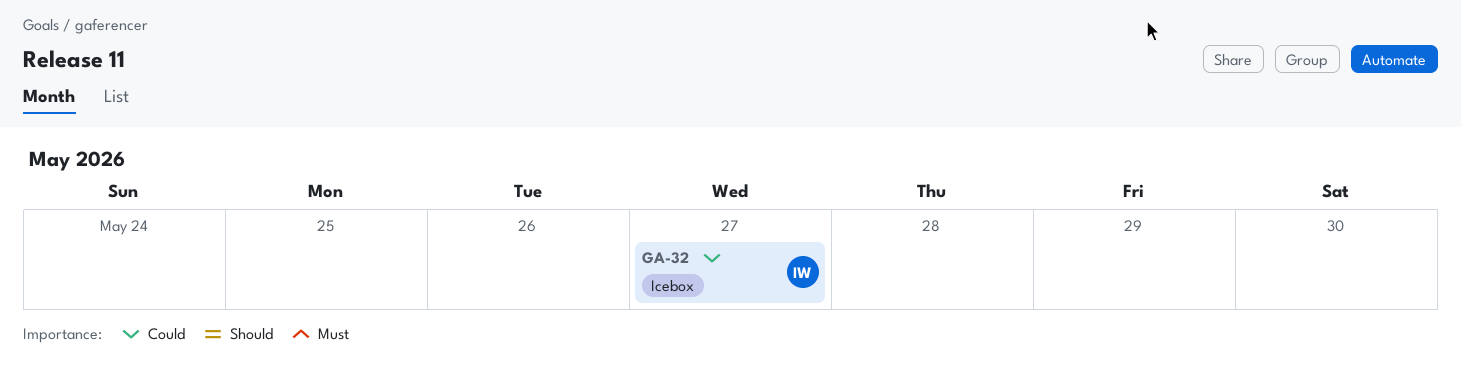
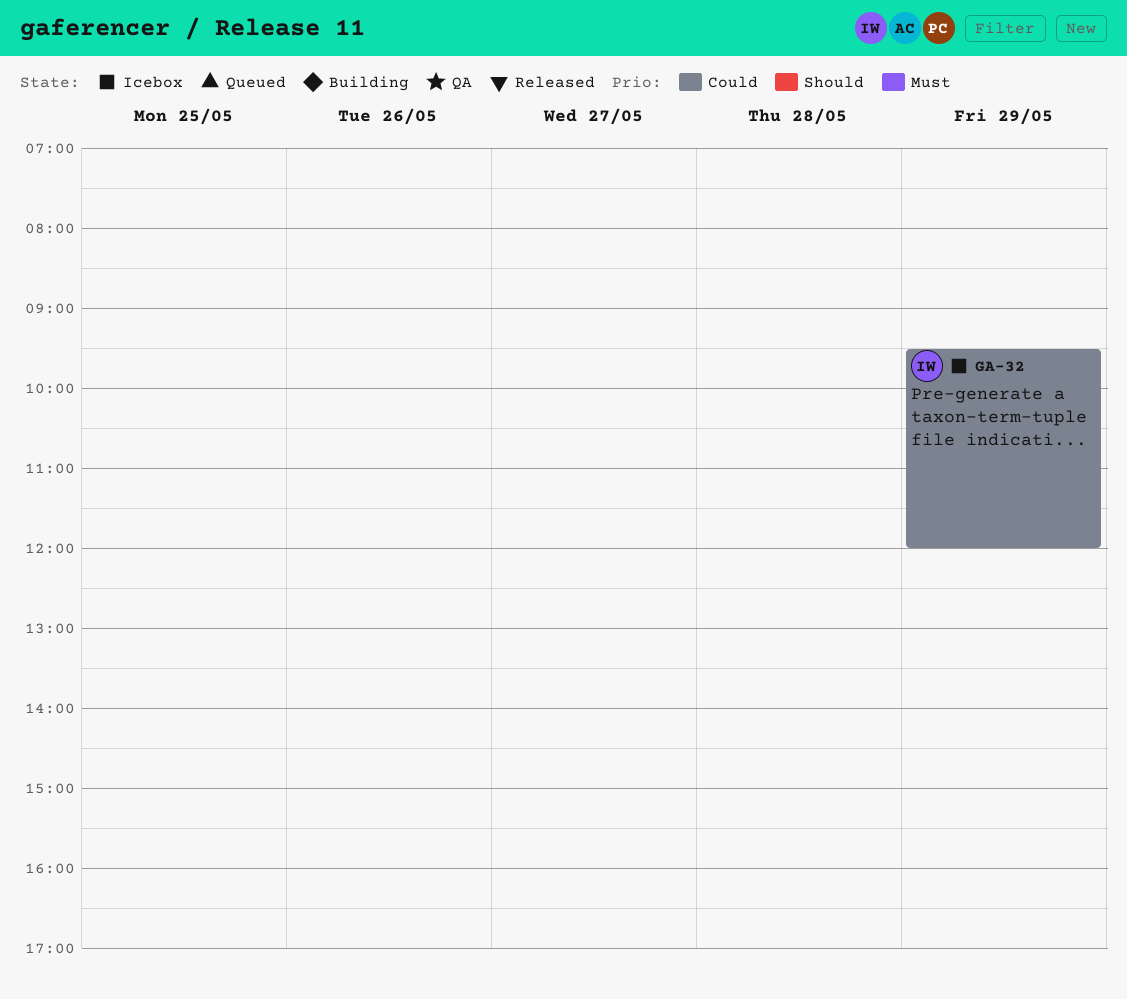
GA-32, day: May 27 -> May 29

